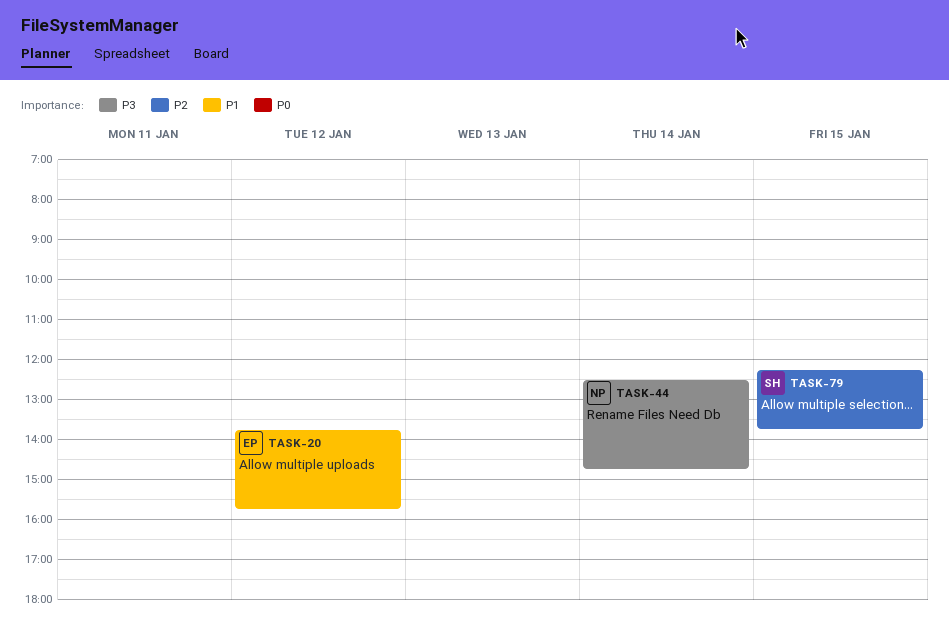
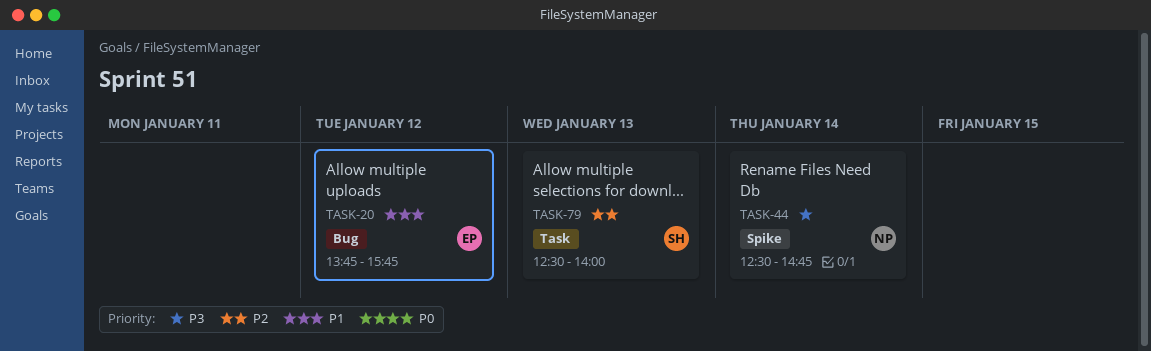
TASK-79, day: Jan 15 -> Jan 13
TASK-79, begins: 12:15 -> 12:30
TASK-79, ends: 13:45 -> 14:00

